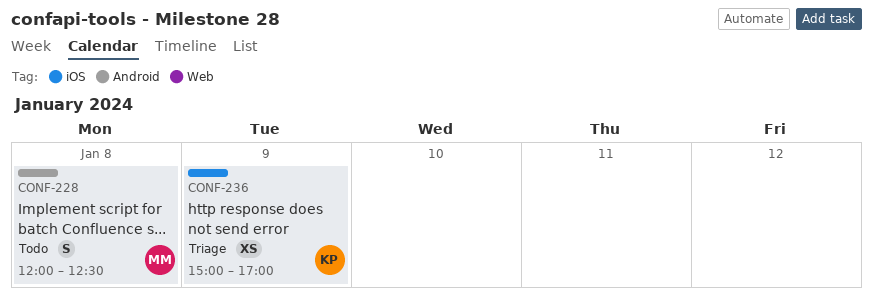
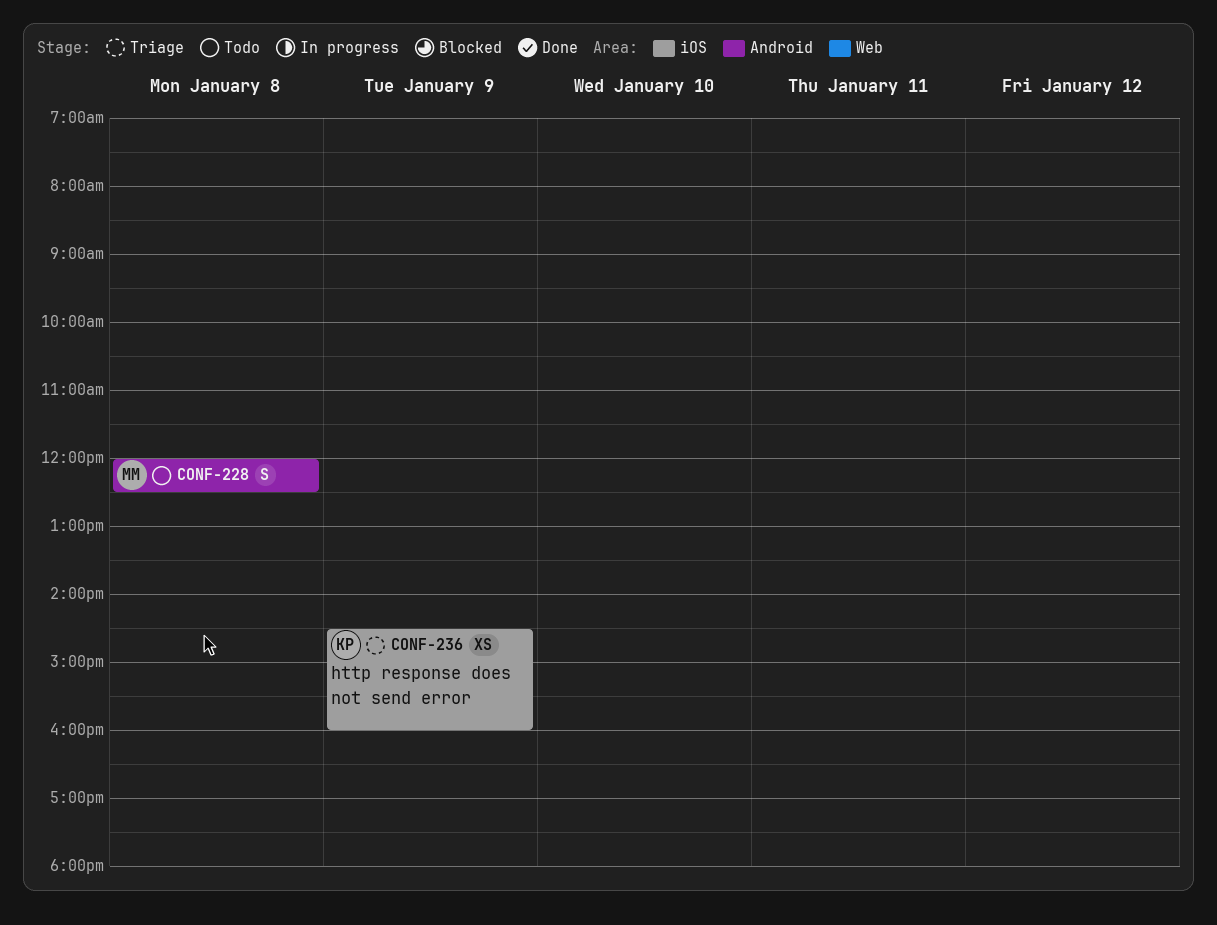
CONF-236, begins: 15:00 -> 14:30
CONF-236, ends: 17:00 -> 16:00

